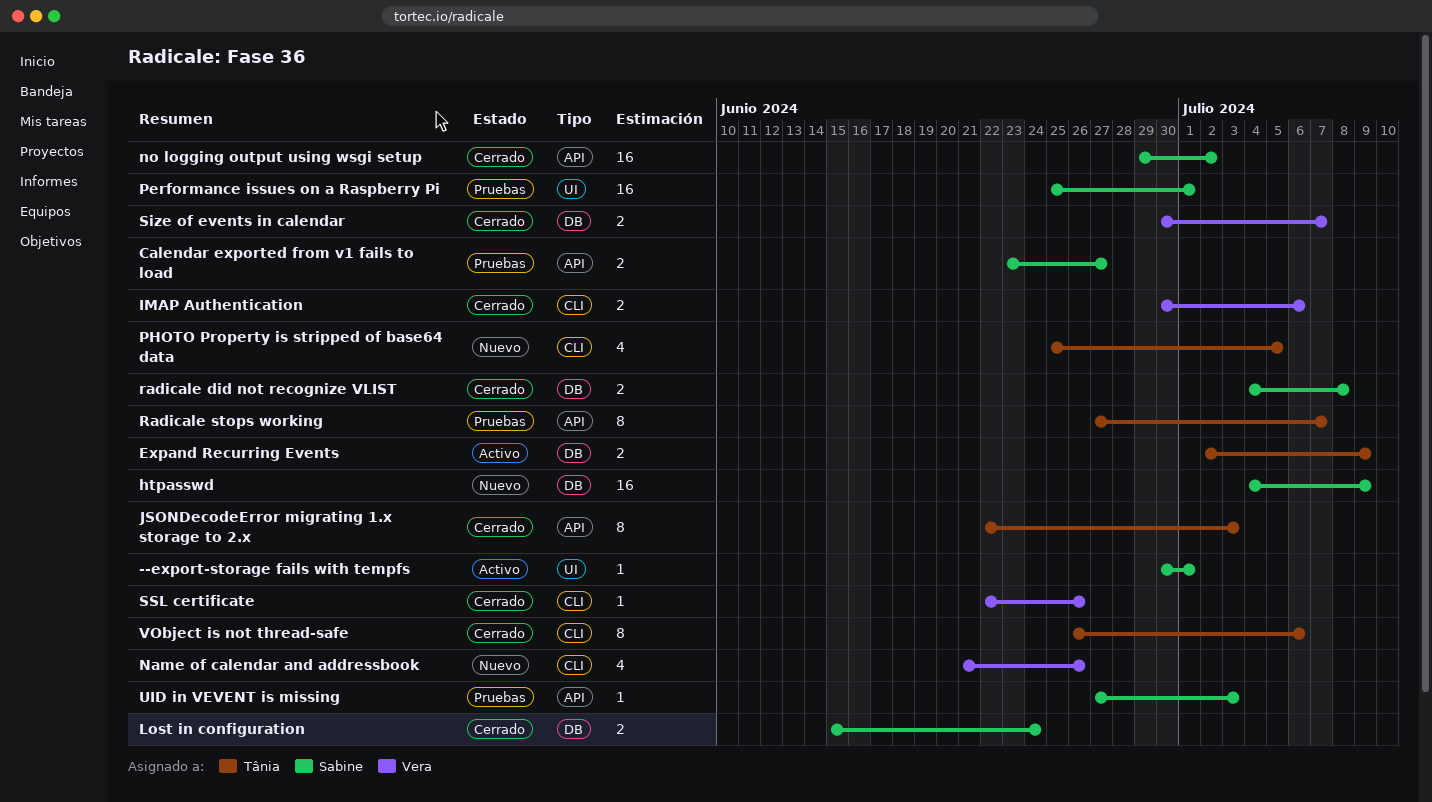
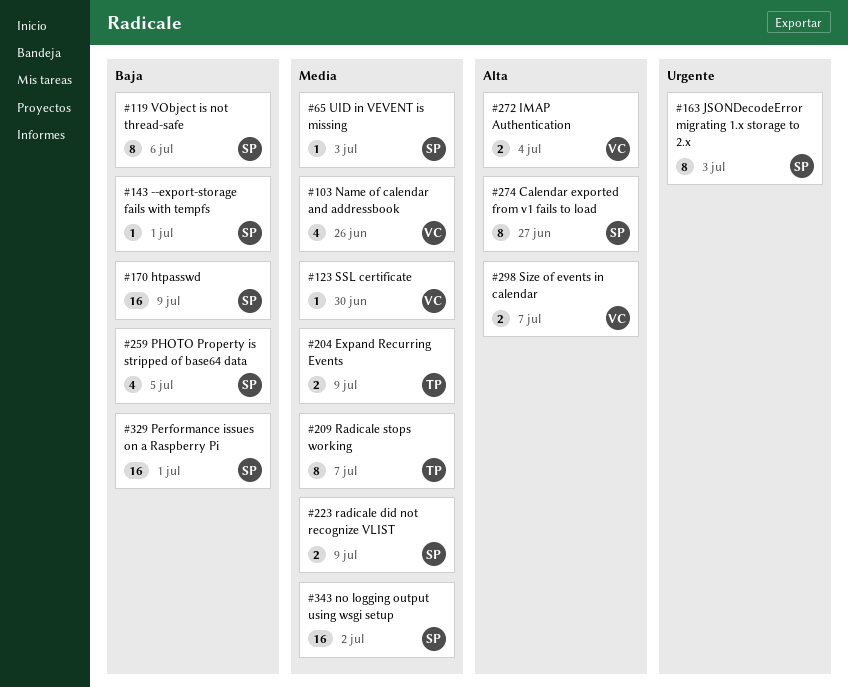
Calendar exported from v1 fails to load, estimate: 2 -> 8
IMAP Authentication, due: Jul 6 -> Jul 4
JSONDecodeError migrating 1.x storage to 2.x, owner: Tânia -> Sabine
Lost in configuration: present -> none
PHOTO Property is stripped of base64 data, owner: Tânia -> Sabine
radicale did not recognize VLIST, due: Jul 8 -> Jul 9
SSL certificate, due: Jun 26 -> Jun 30
VObject is not thread-safe, owner: Tânia -> Sabine

